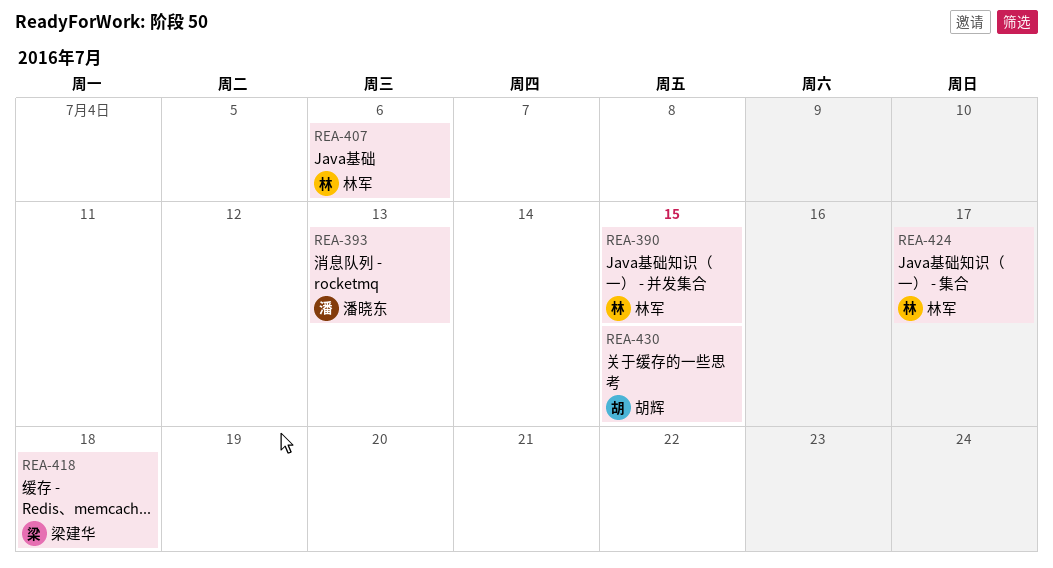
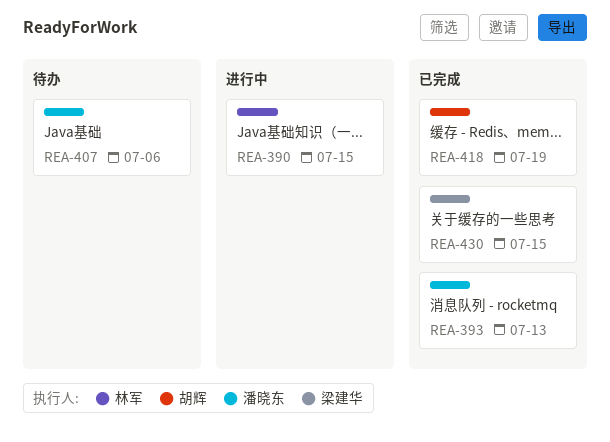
REA-407, owner: 林军 -> 潘晓东
REA-418, owner: 梁建华 -> 胡辉
REA-418, due: Jul 18 -> Jul 19
REA-424: present -> none
REA-430, owner: 胡辉 -> 梁建华

